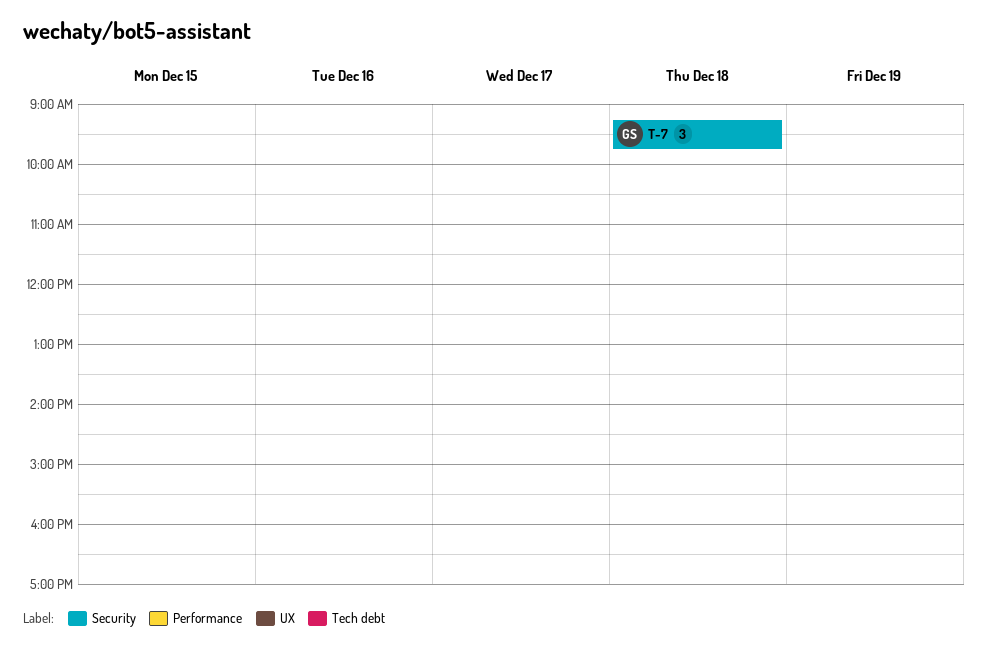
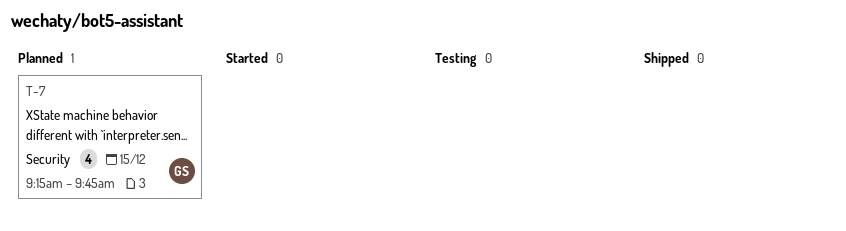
T-7, estimate: 3 -> 4
T-7, day: Dec 18 -> Dec 15

